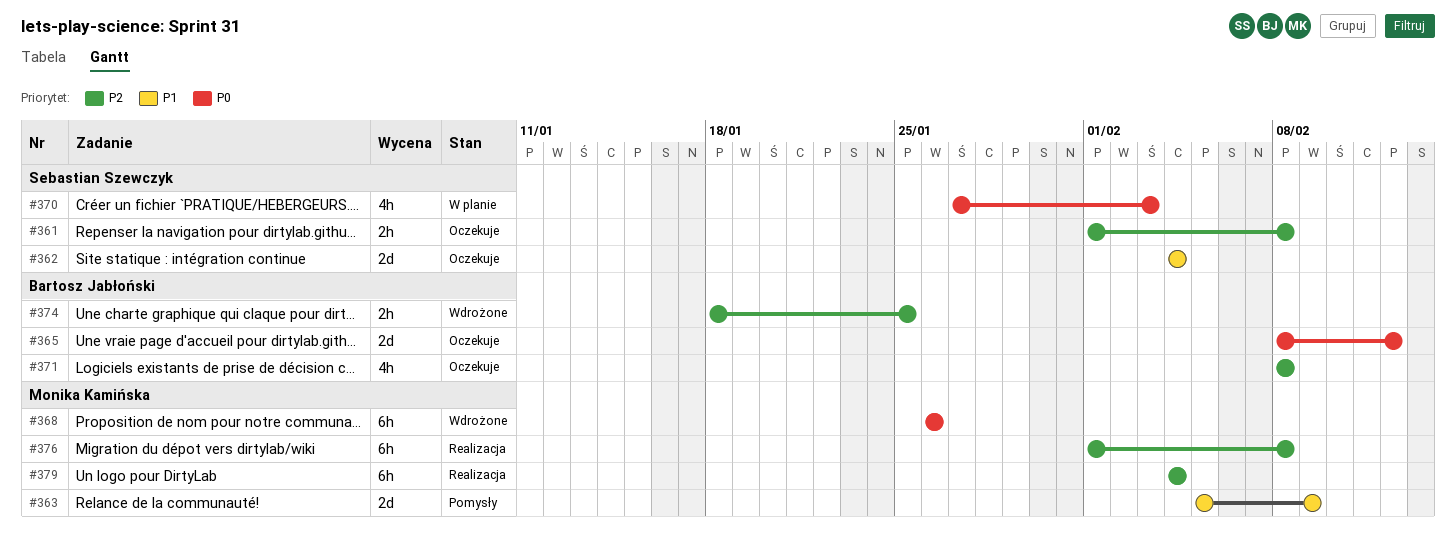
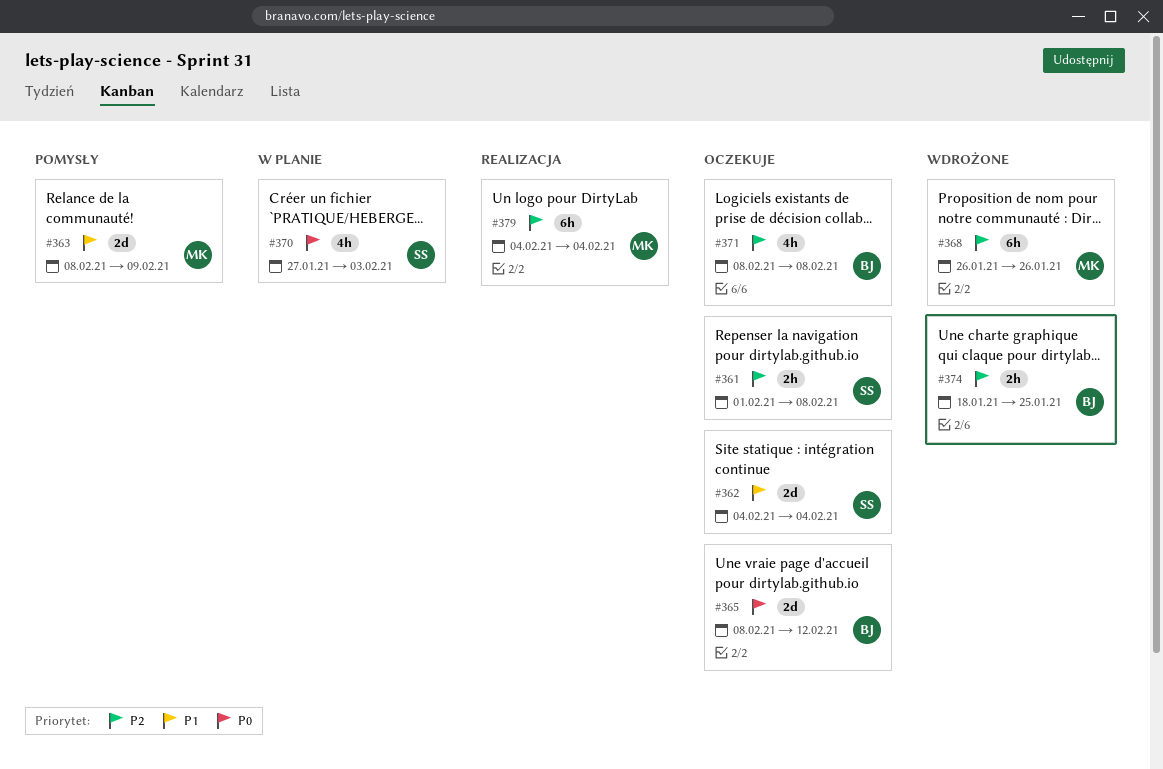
#363, start: Feb 5 -> Feb 8
#368, priority: P0 -> P2
#376: present -> none

